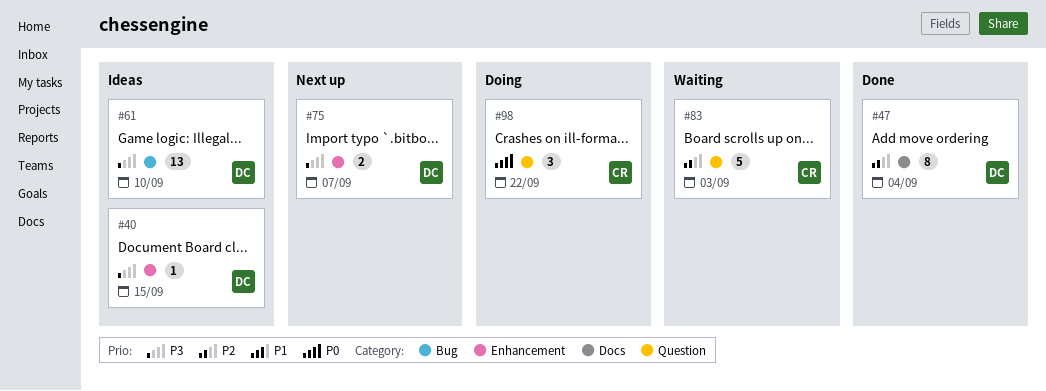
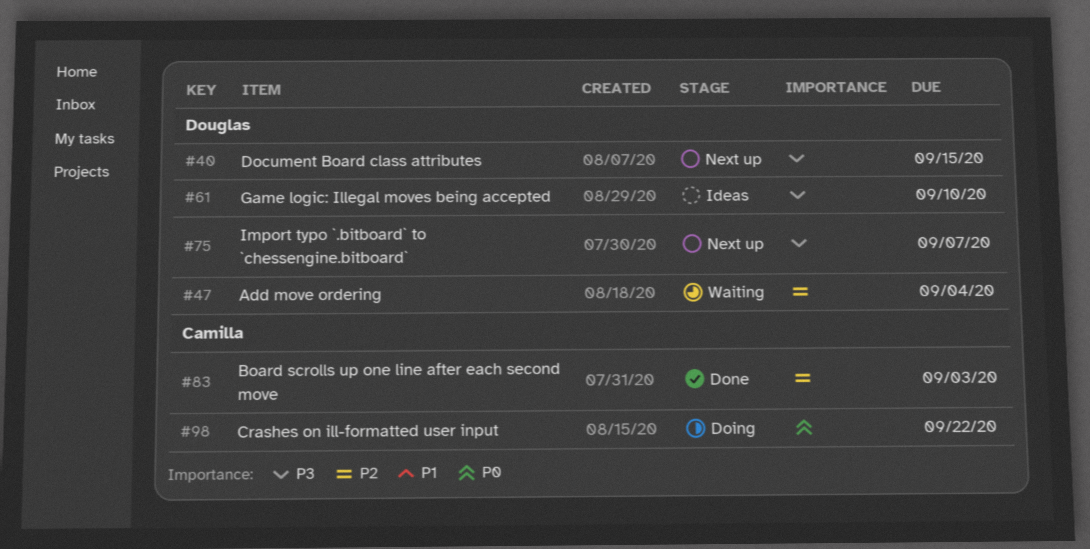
#40, status: Ideas -> Next up
#47, status: Done -> Waiting
#83, status: Waiting -> Done

